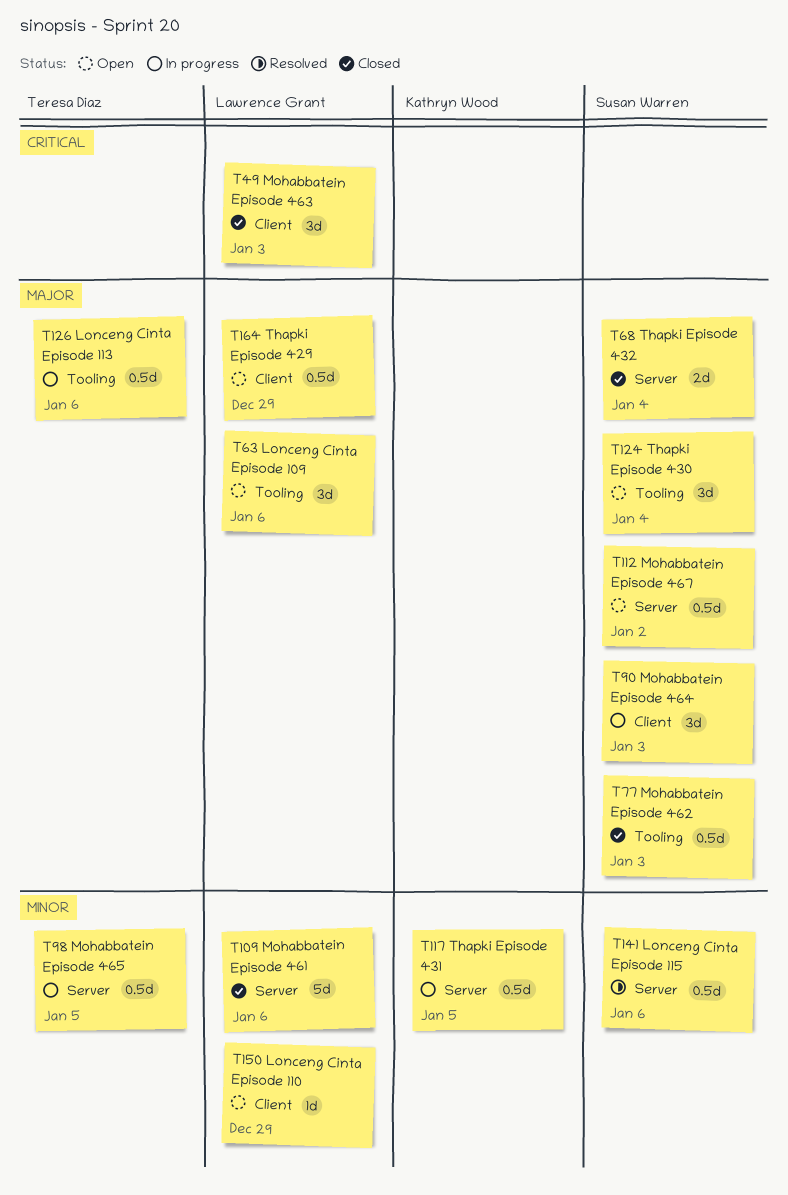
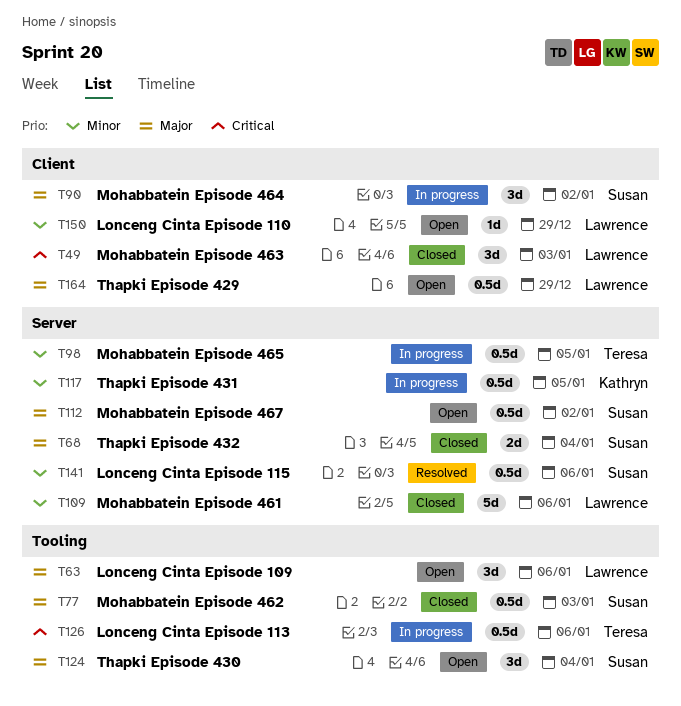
T90, due: Jan 3 -> Jan 2
T126, priority: Major -> Critical

